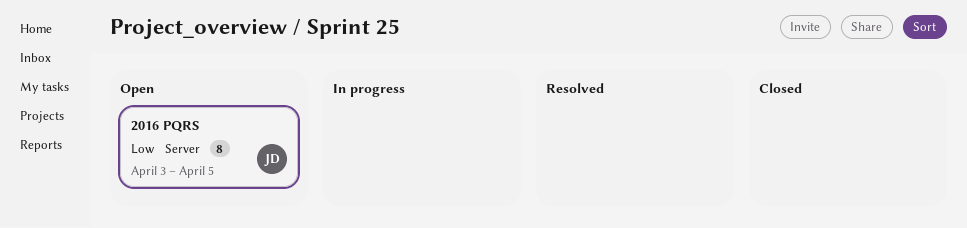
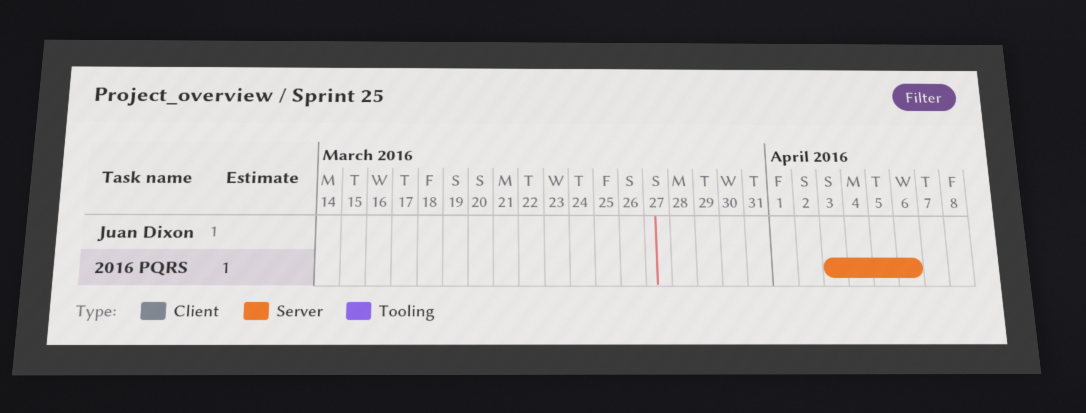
2016 PQRS, estimate: 8 -> 1
2016 PQRS, due: Apr 5 -> Apr 6

